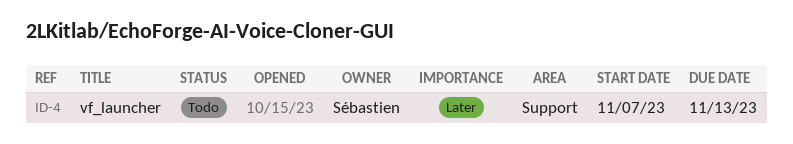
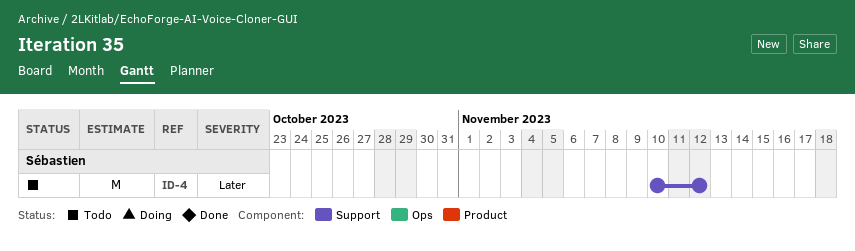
ID-4, start: Nov 7 -> Nov 10
ID-4, due: Nov 13 -> Nov 12

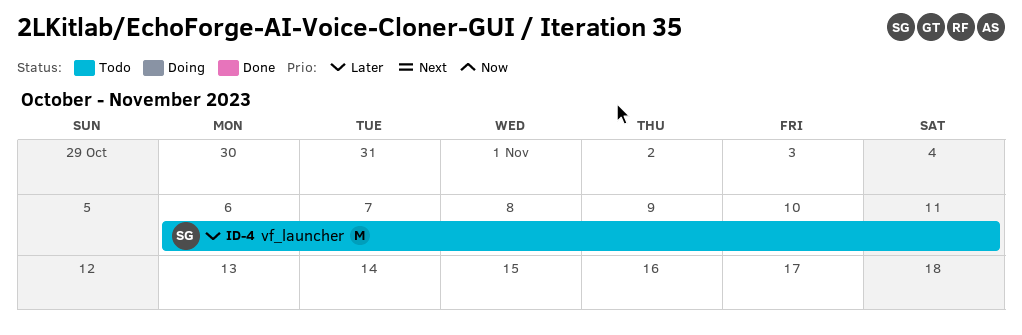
ID-4, start: Nov 10 -> Nov 6
ID-4, due: Nov 12 -> Nov 11

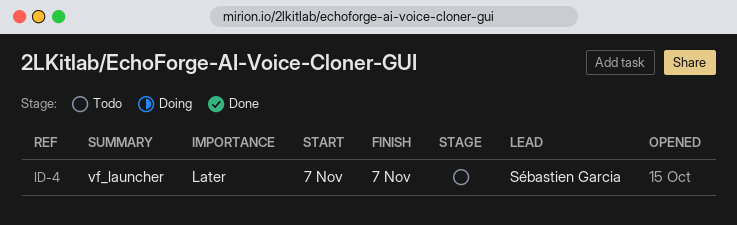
ID-4, start: Nov 6 -> Nov 7
ID-4, due: Nov 11 -> Nov 7

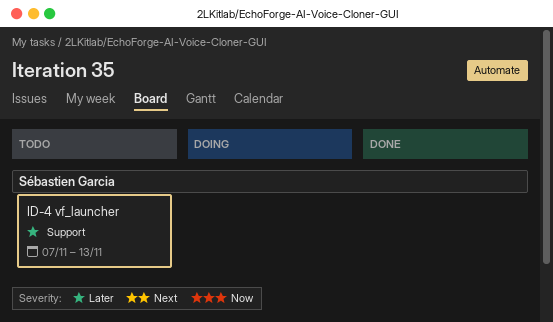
ID-4, due: Nov 7 -> Nov 13

